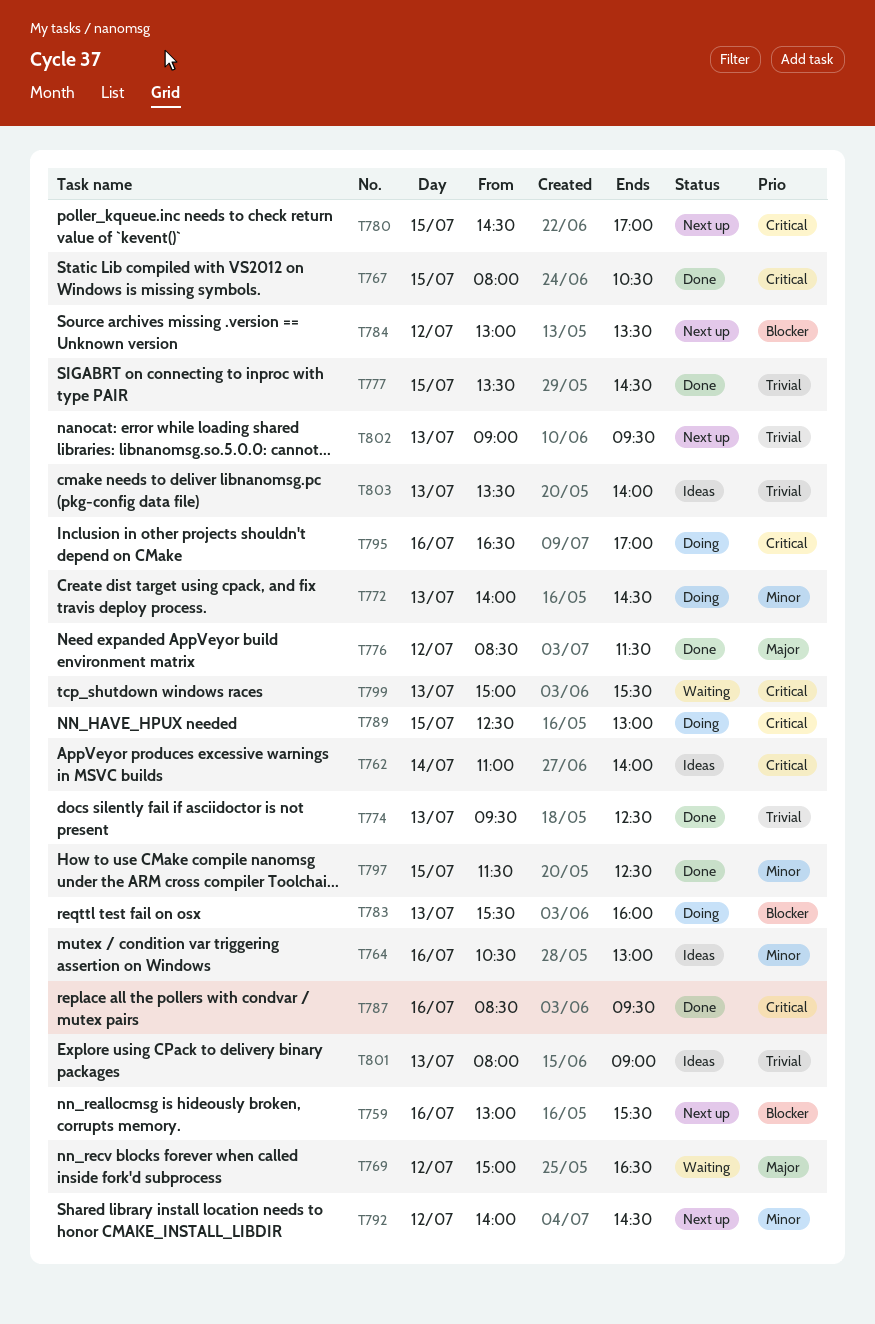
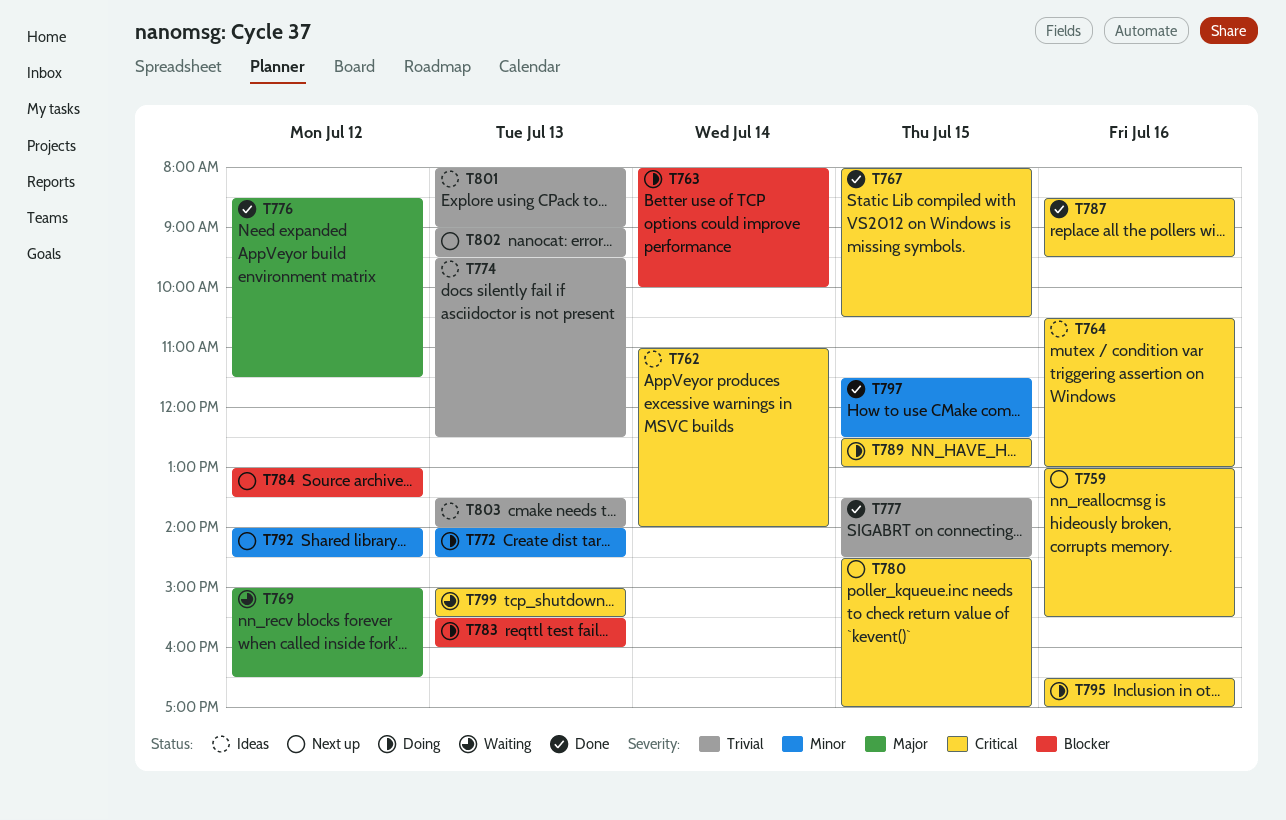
T759, priority: Blocker -> Critical
T763: none -> present
T764, priority: Minor -> Critical
T774, status: Done -> Ideas

